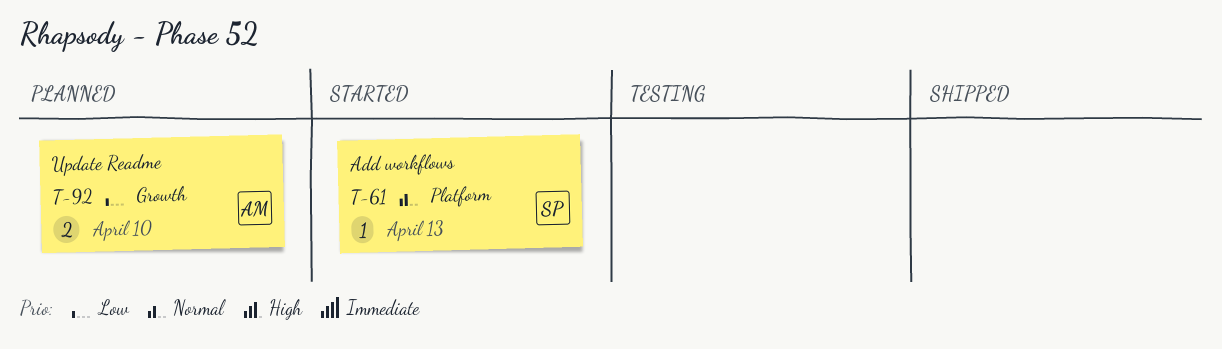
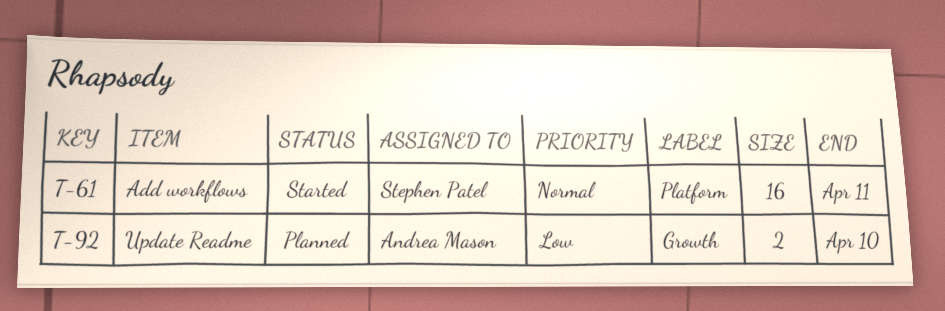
T-61, estimate: 1 -> 16
T-61, due: Apr 13 -> Apr 11

